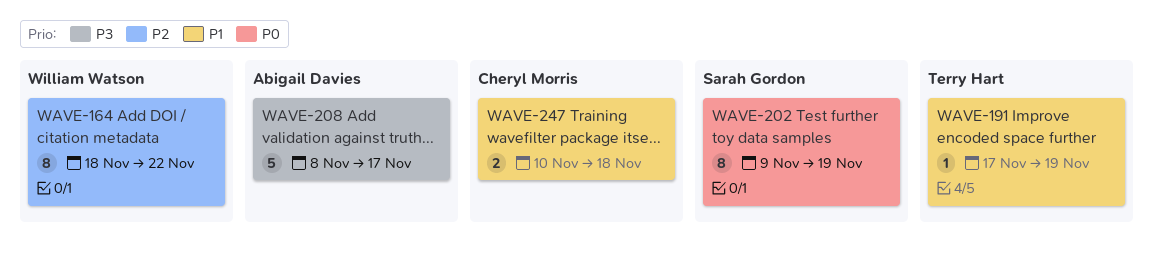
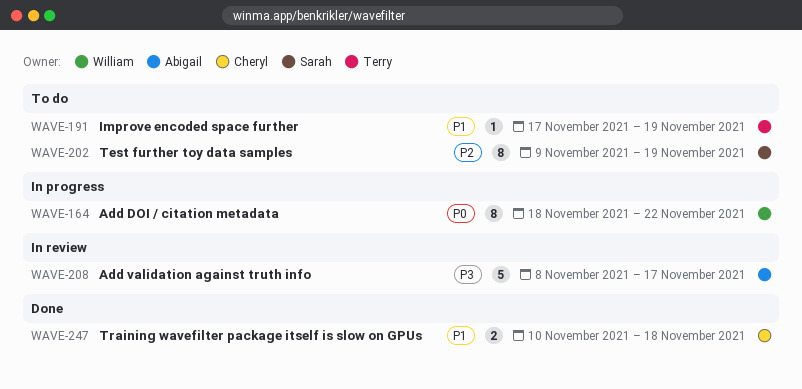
WAVE-164, priority: P2 -> P0
WAVE-202, priority: P0 -> P2

